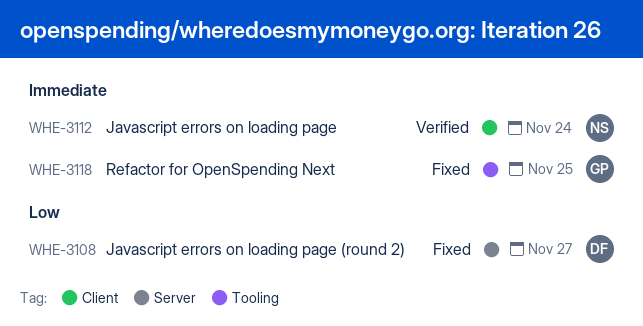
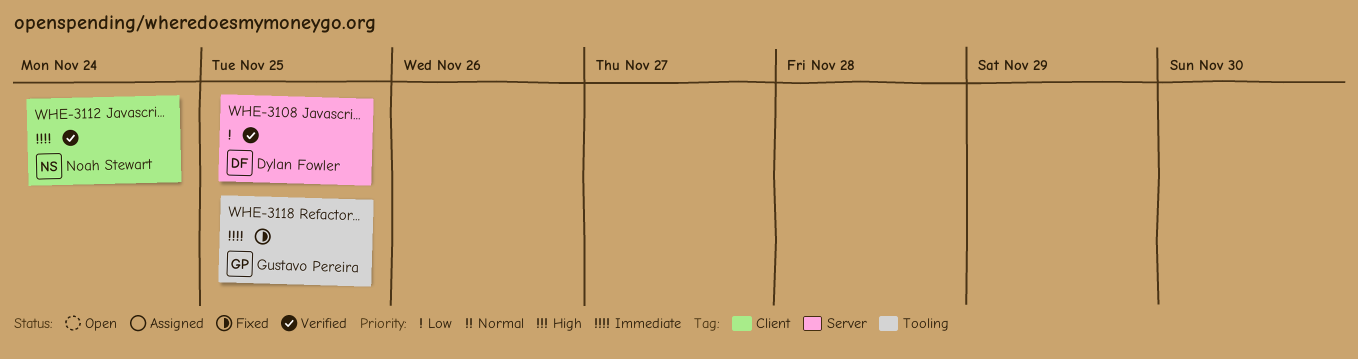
WHE-3108, status: Fixed -> Verified
WHE-3108, due: Nov 27 -> Nov 25

